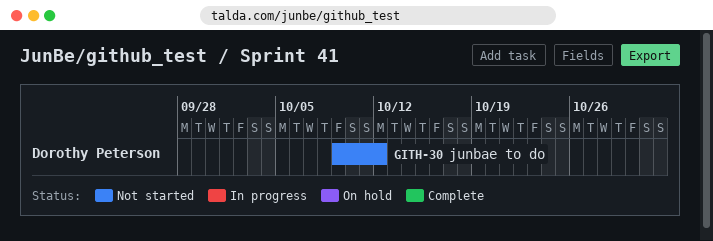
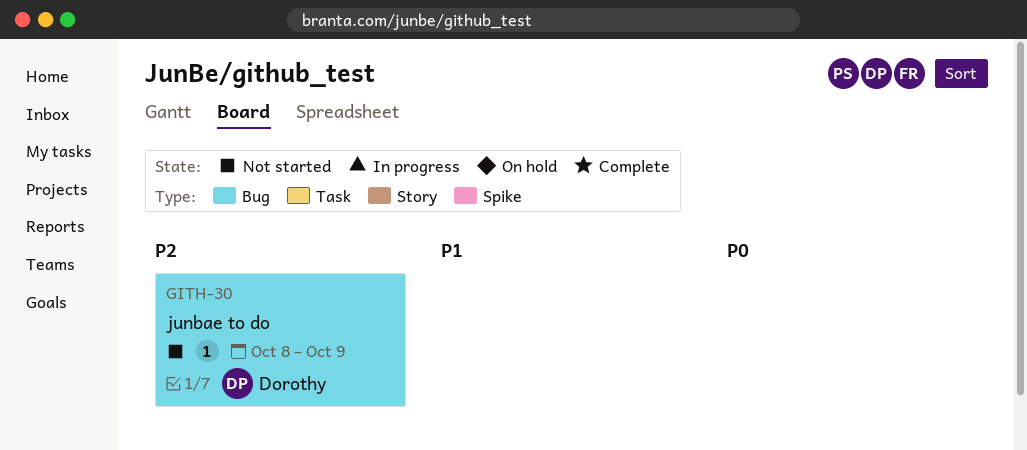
GITH-30, start: Oct 9 -> Oct 8
GITH-30, due: Oct 12 -> Oct 9

